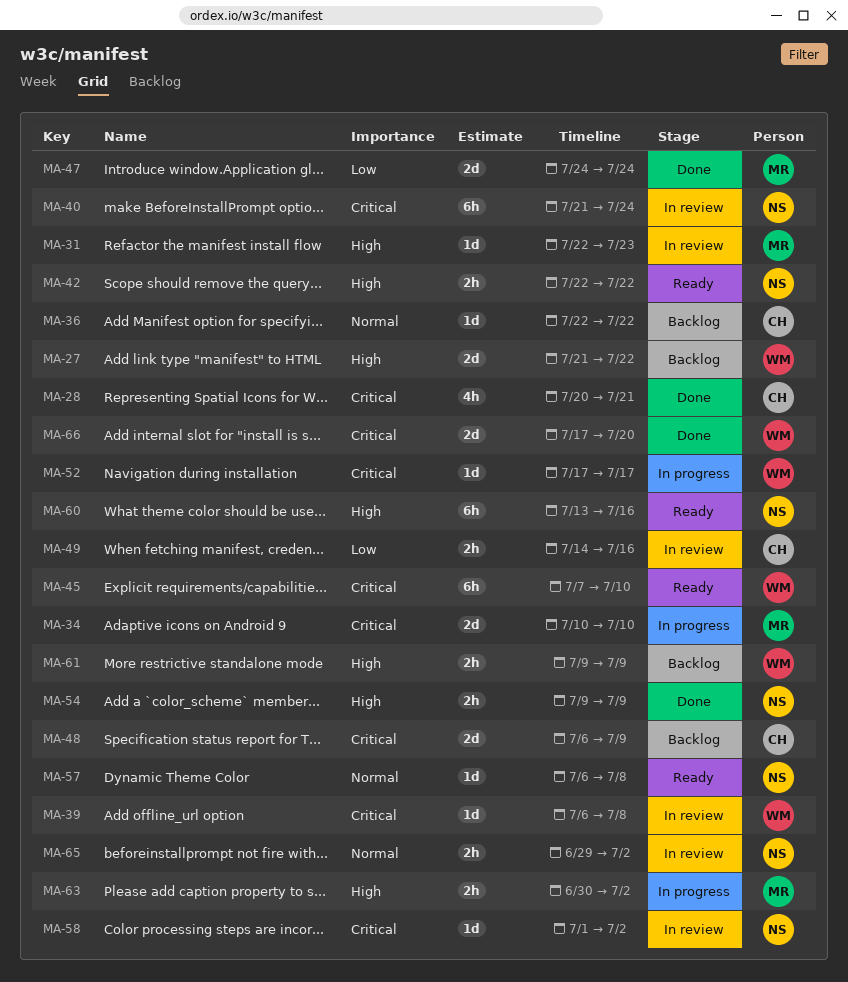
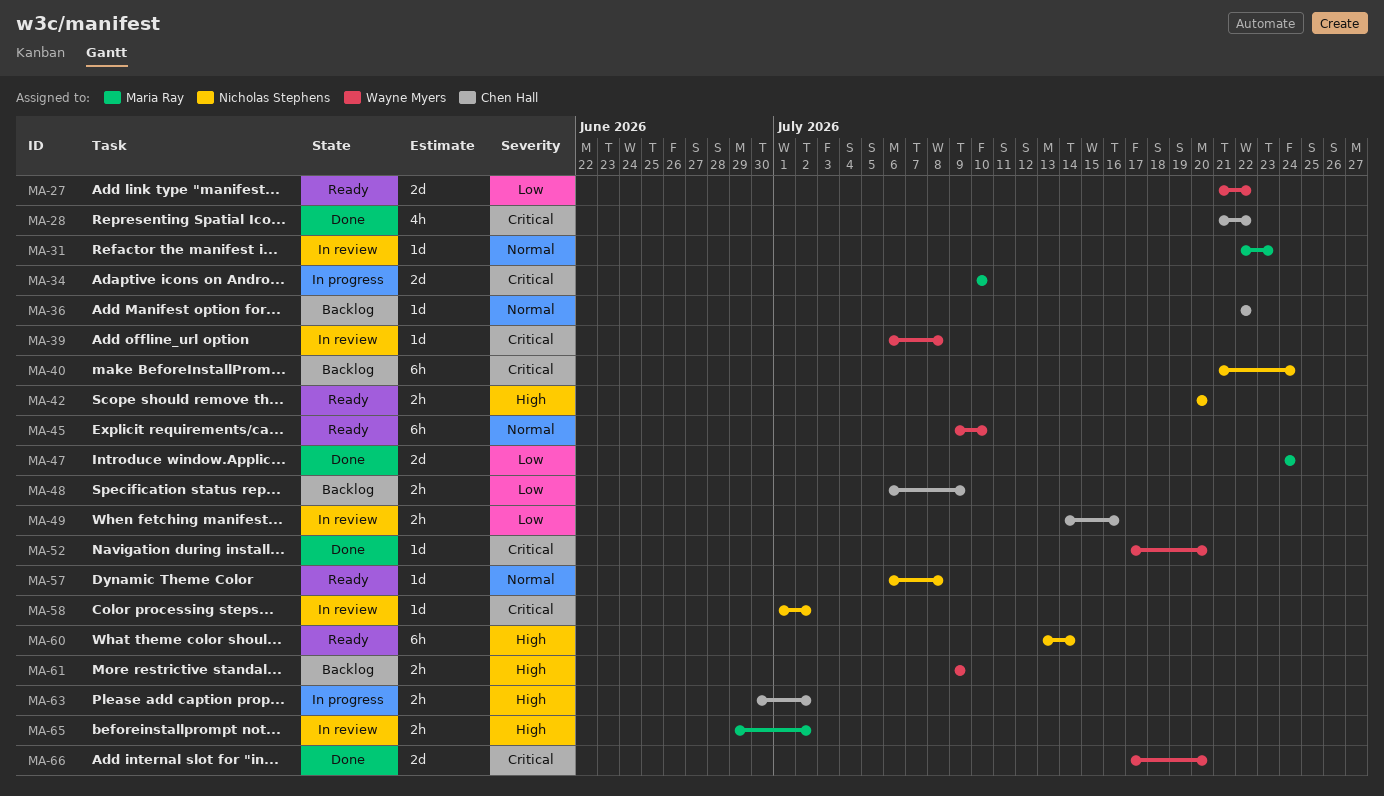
MA-27, status: Backlog -> Ready
MA-27, priority: High -> Low
MA-28, start: Jul 20 -> Jul 21
MA-28, due: Jul 21 -> Jul 22
MA-31, priority: High -> Normal
MA-40, status: In review -> Backlog
MA-42, start: Jul 22 -> Jul 20
MA-42, due: Jul 22 -> Jul 20
MA-45, priority: Critical -> Normal
MA-45, start: Jul 7 -> Jul 9
MA-48, priority: Critical -> Low
MA-48, estimate: 2d -> 2h
MA-52, status: In progress -> Done
MA-52, due: Jul 17 -> Jul 20
MA-54: present -> none
MA-60, due: Jul 16 -> Jul 14
MA-63, owner: Maria Ray -> Chen Hall
MA-65, owner: Nicholas Stephens -> Maria Ray
MA-65, priority: Normal -> High

